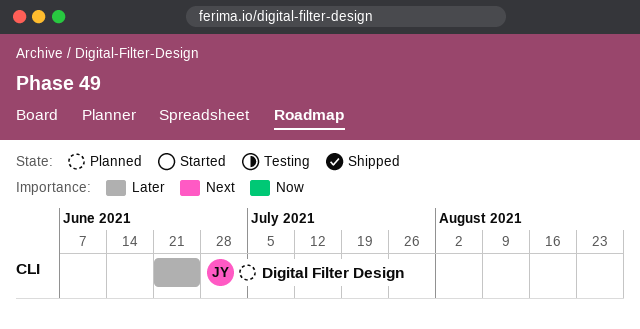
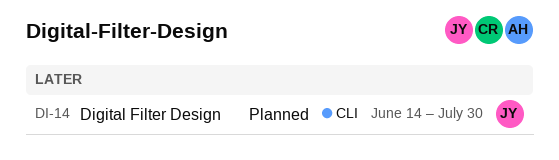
Digital Filter Design, start: Jun 21 -> Jun 14
Digital Filter Design, due: Jun 25 -> Jul 30

